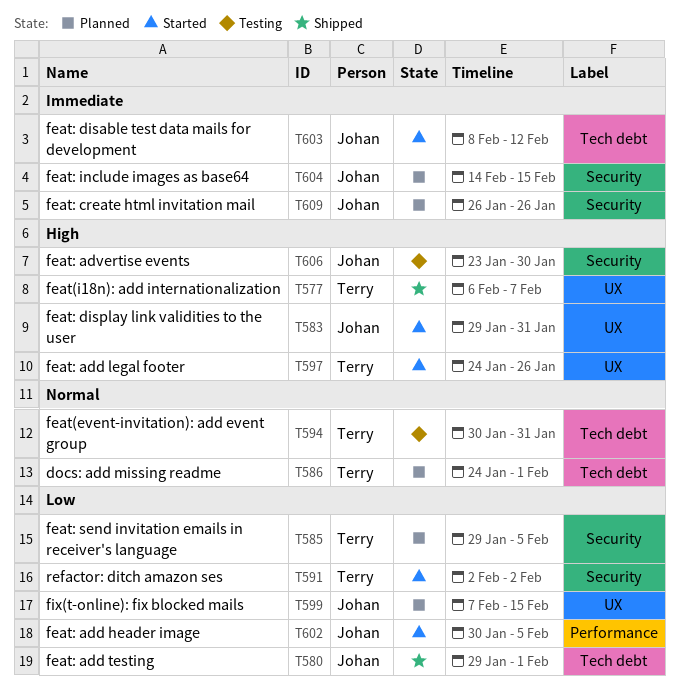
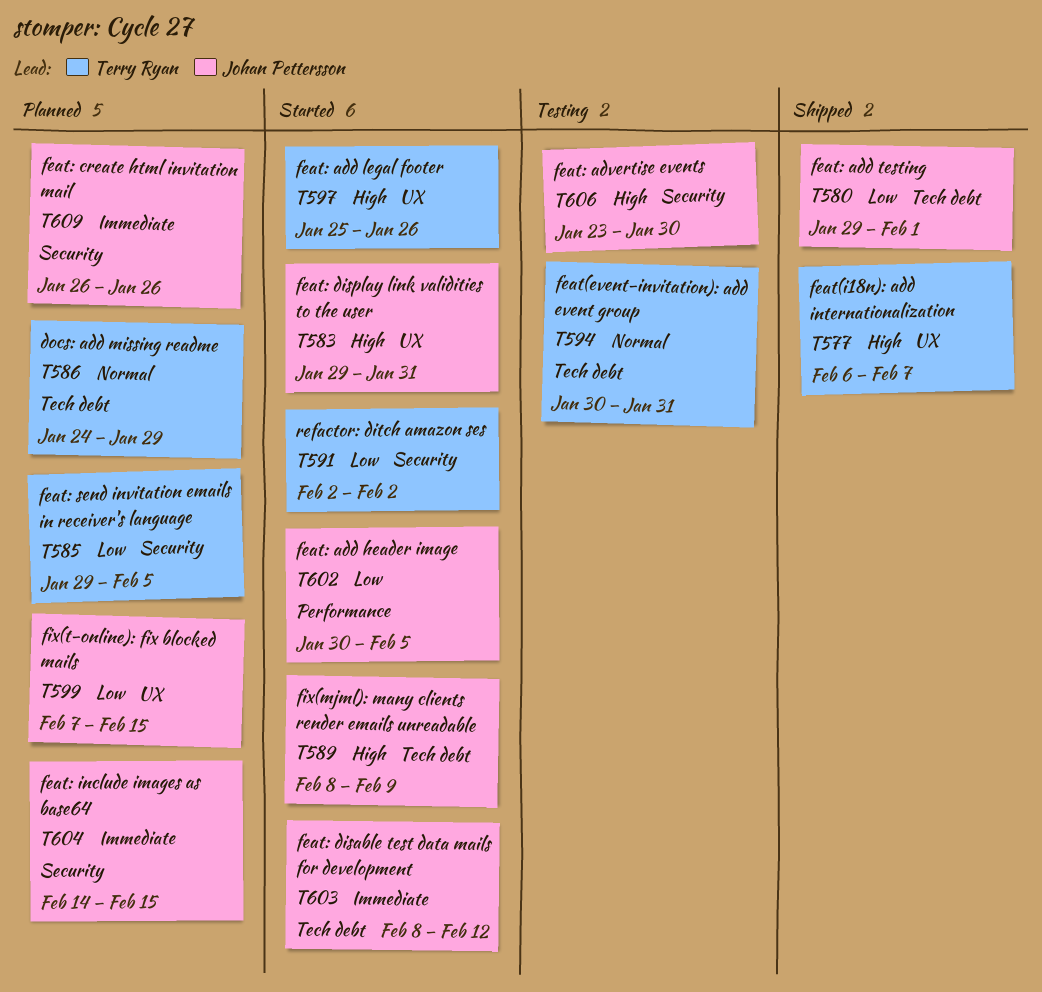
T586, due: Feb 1 -> Jan 29
T589: none -> present
T597, start: Jan 24 -> Jan 25

